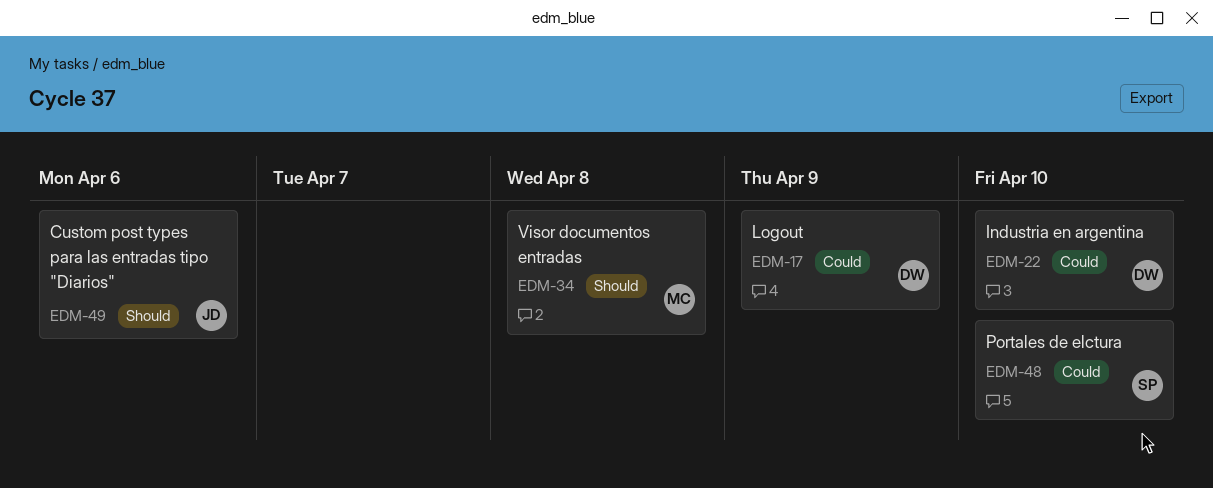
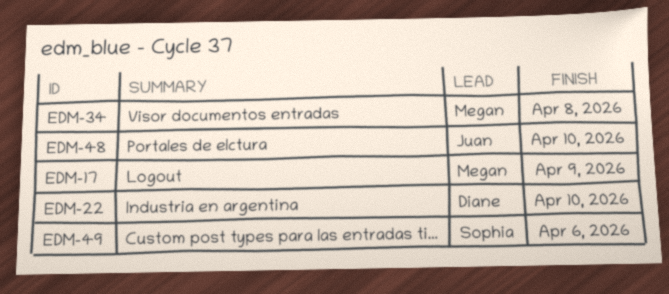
EDM-17, owner: Diane -> Megan
EDM-48, owner: Sophia -> Juan
EDM-49, owner: Juan -> Sophia

